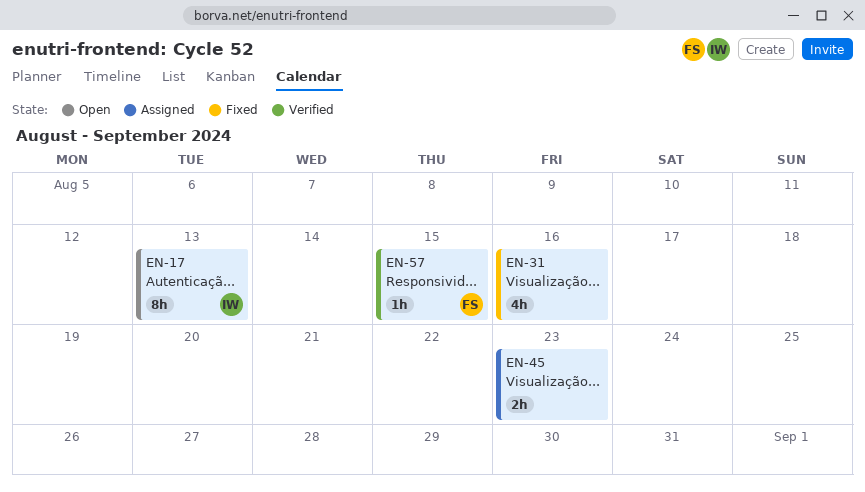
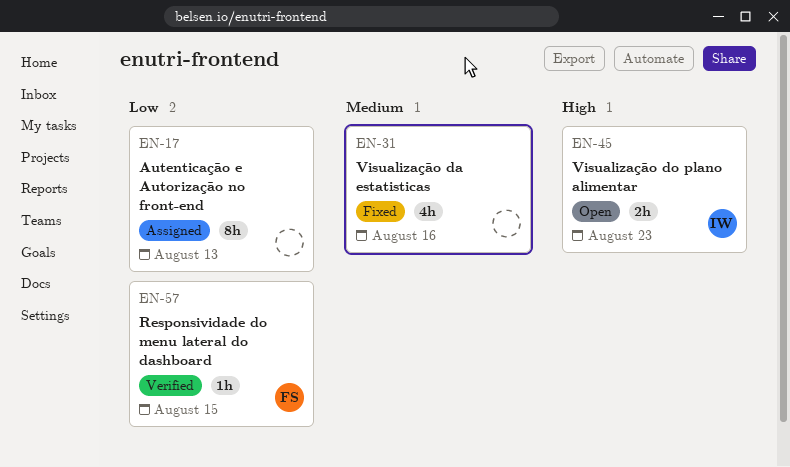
EN-17, status: Open -> Assigned
EN-17, owner: IW -> none
EN-45, status: Assigned -> Open
EN-45, owner: none -> IW

